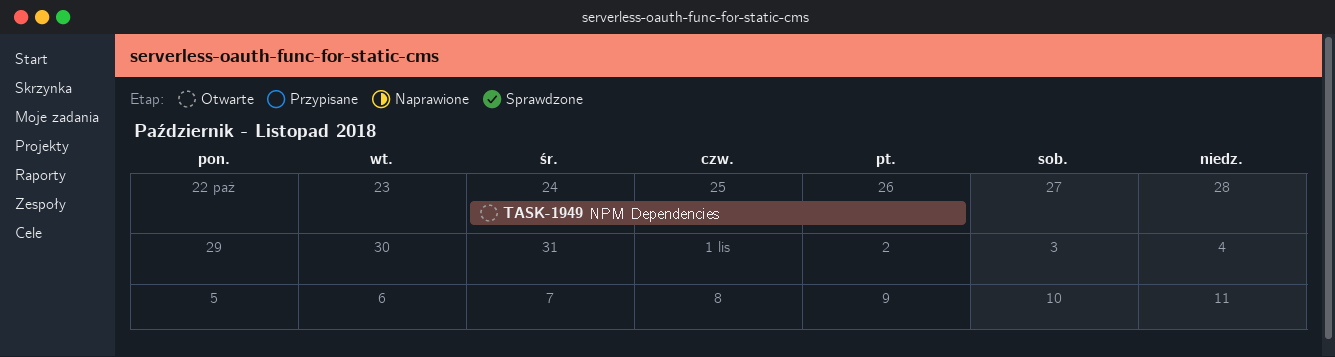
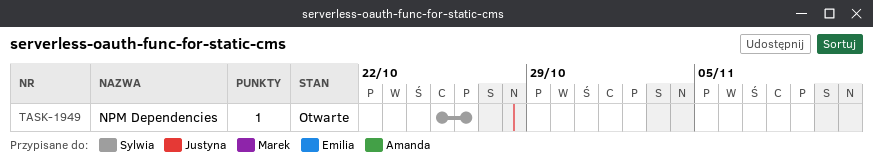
TASK-1949, start: Oct 24 -> Oct 25

